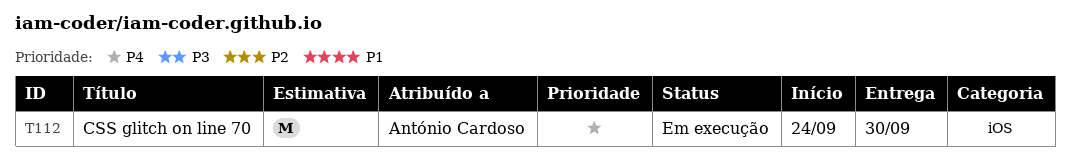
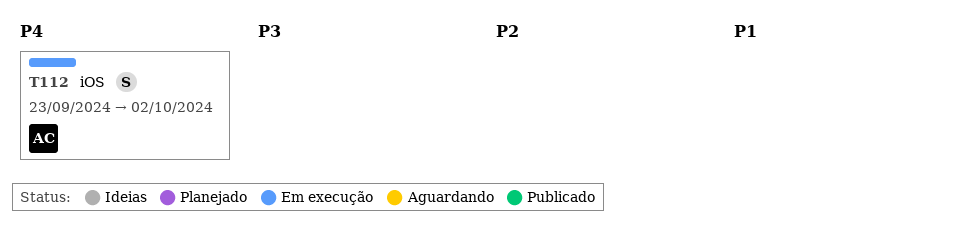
T112, estimate: M -> S
T112, start: Sep 24 -> Sep 23
T112, due: Sep 30 -> Oct 2

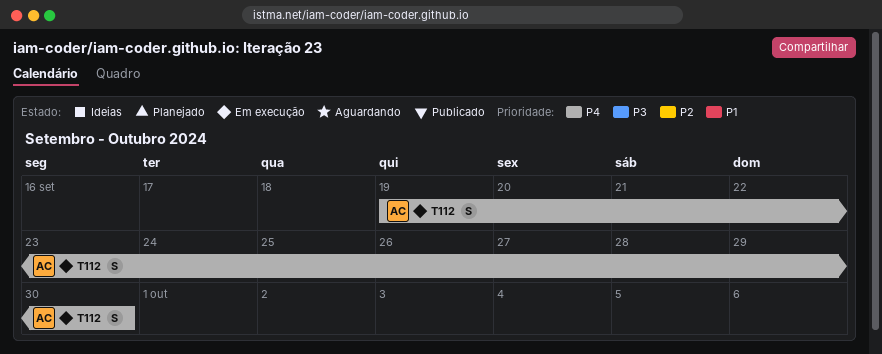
T112, start: Sep 23 -> Sep 19
T112, due: Oct 2 -> Sep 30

